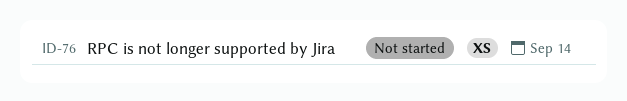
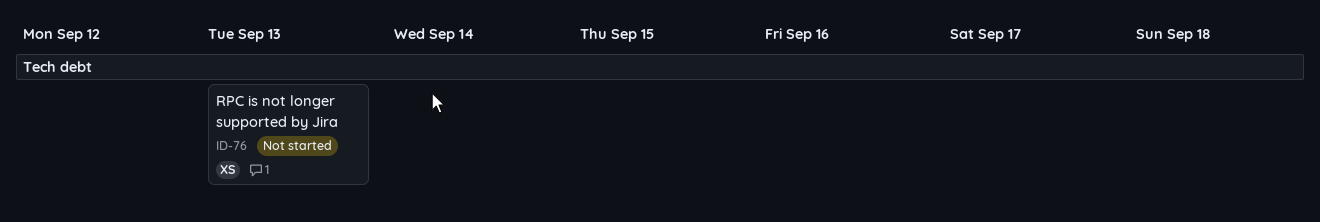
ID-76, due: Sep 14 -> Sep 13

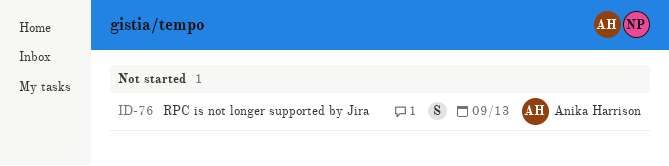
ID-76, estimate: XS -> S

